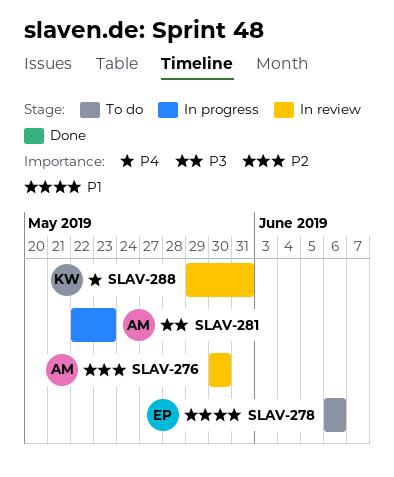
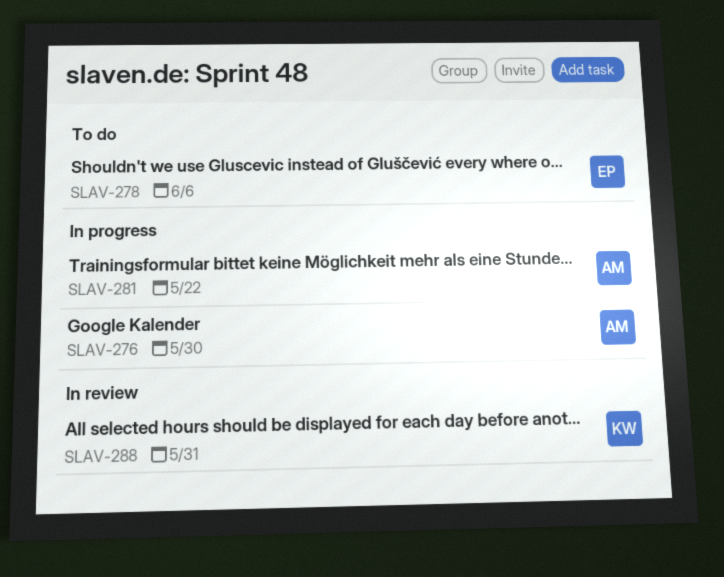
SLAV-276, status: In review -> In progress
SLAV-281, due: May 23 -> May 22

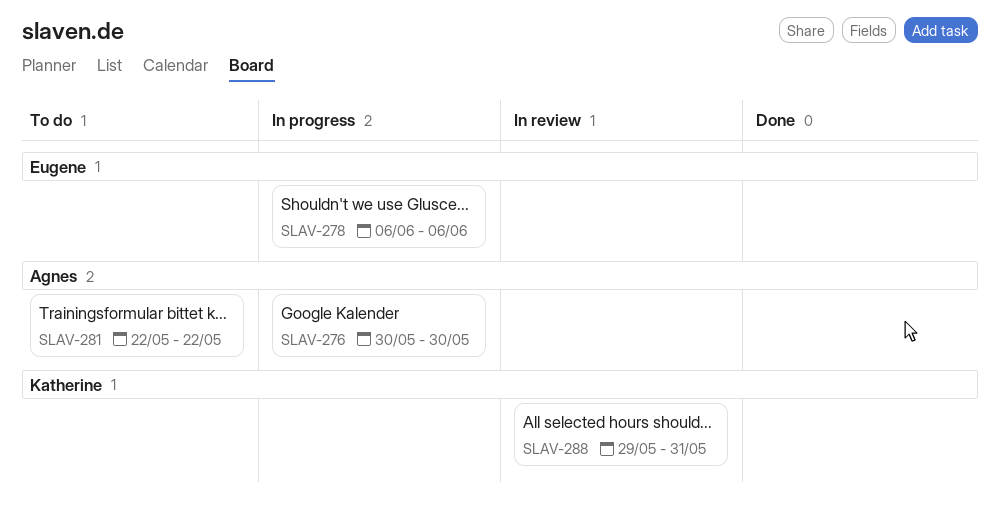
SLAV-278, status: To do -> In progress
SLAV-281, status: In progress -> To do

